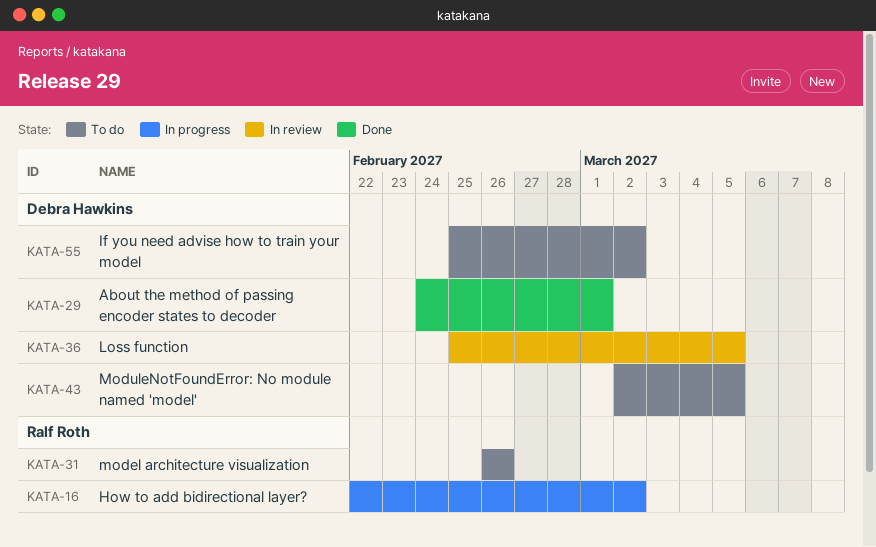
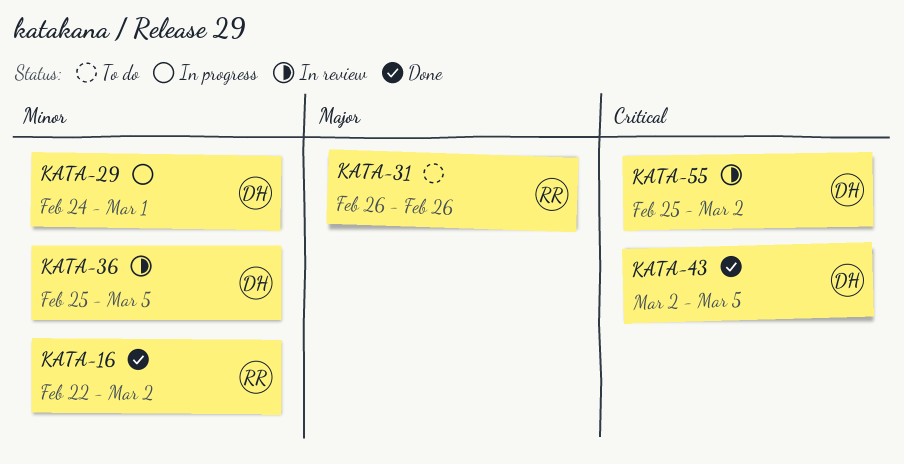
KATA-16, status: In progress -> Done
KATA-29, status: Done -> In progress
KATA-43, status: To do -> Done
KATA-55, status: To do -> In review

